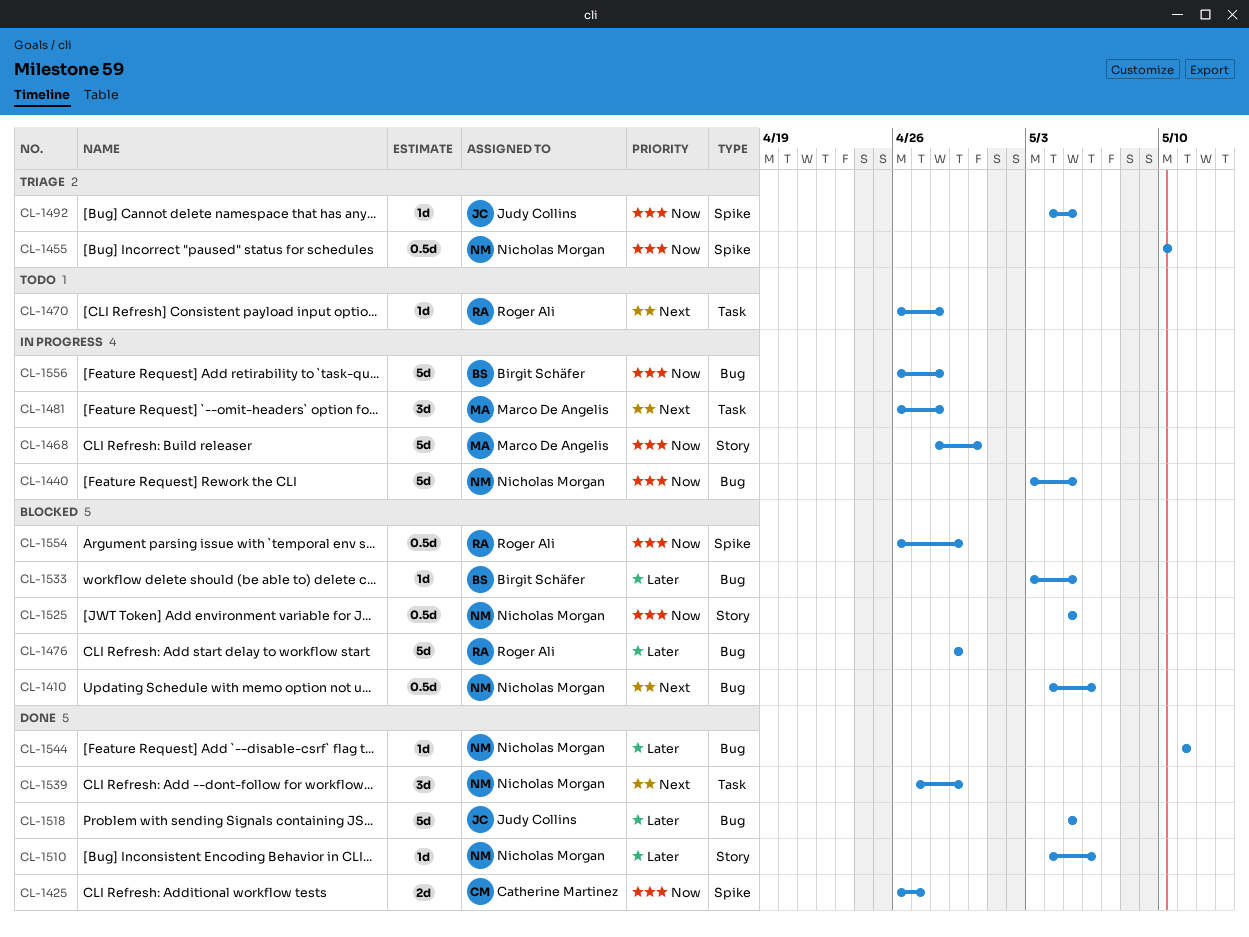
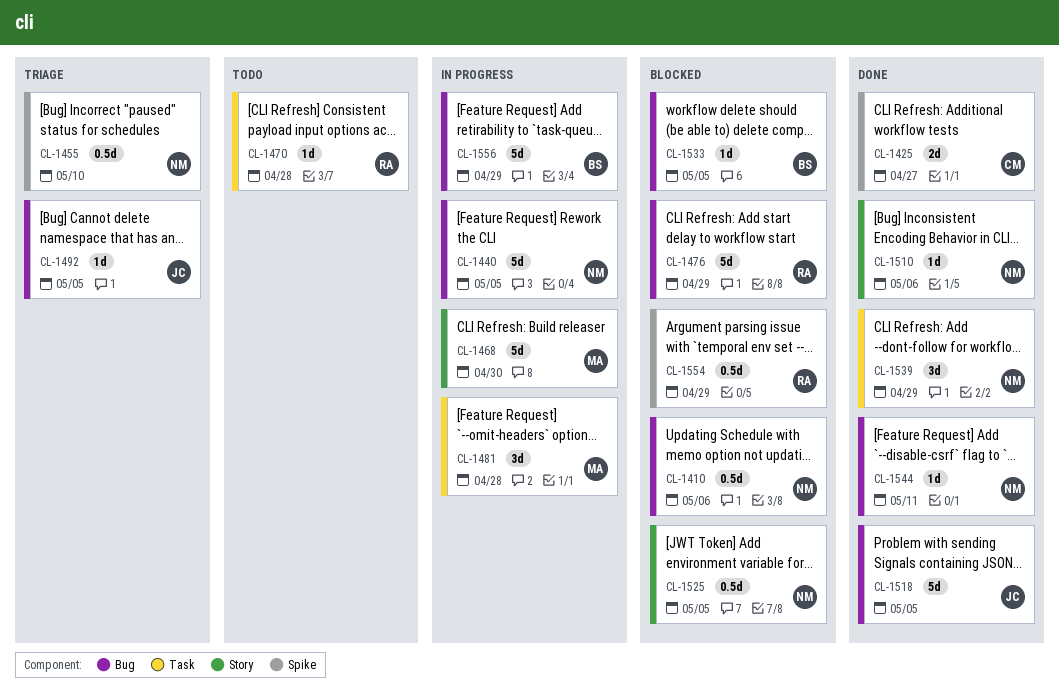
CL-1492, label: Spike -> Bug
CL-1556, due: Apr 28 -> Apr 29

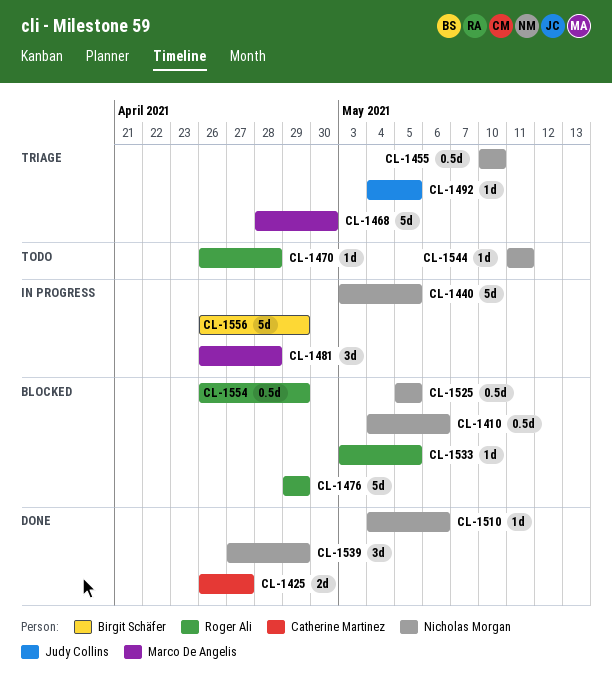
CL-1468, status: In progress -> Triage
CL-1518: present -> none
CL-1533, owner: Birgit Schäfer -> Roger Ali
CL-1544, status: Done -> Todo

